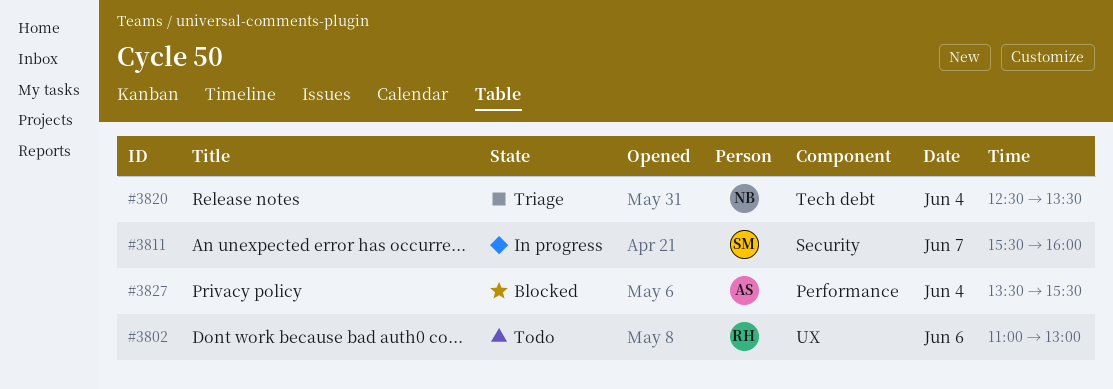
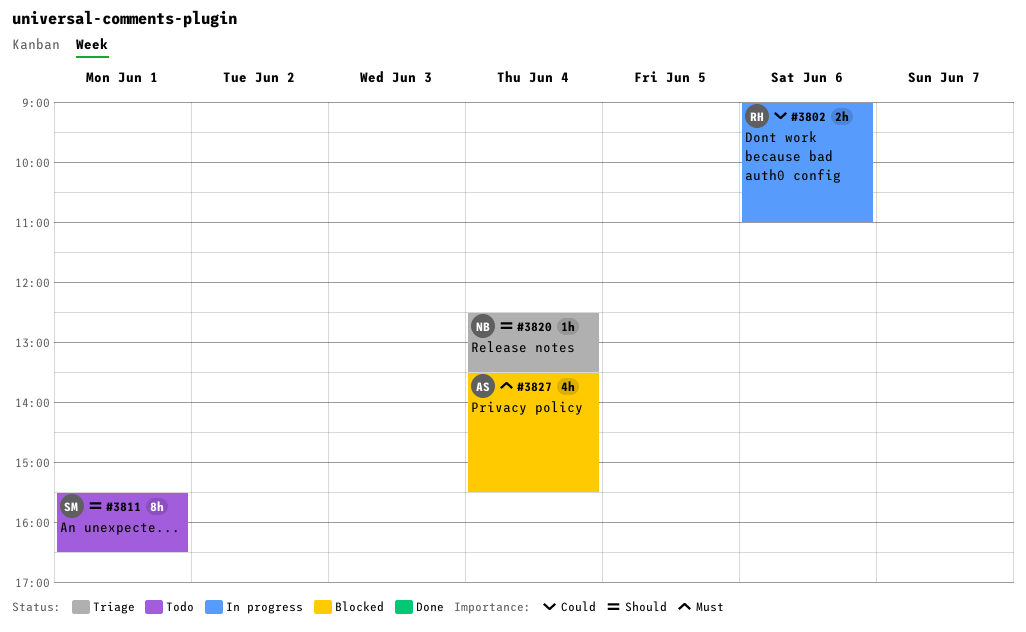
#3802, status: Todo -> In progress
#3802, begins: 11:00 -> 09:00
#3802, ends: 13:00 -> 11:00
#3811, status: In progress -> Todo
#3811, day: Jun 7 -> Jun 1
#3811, ends: 16:00 -> 16:30

